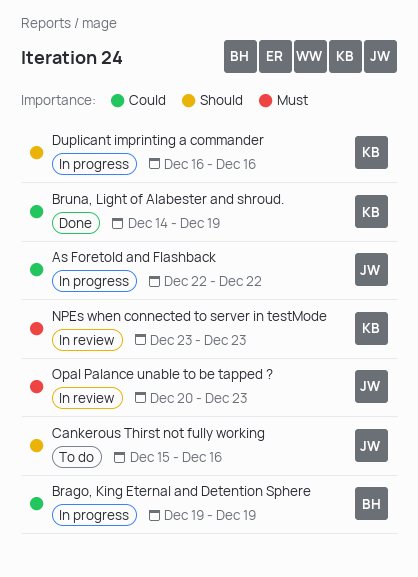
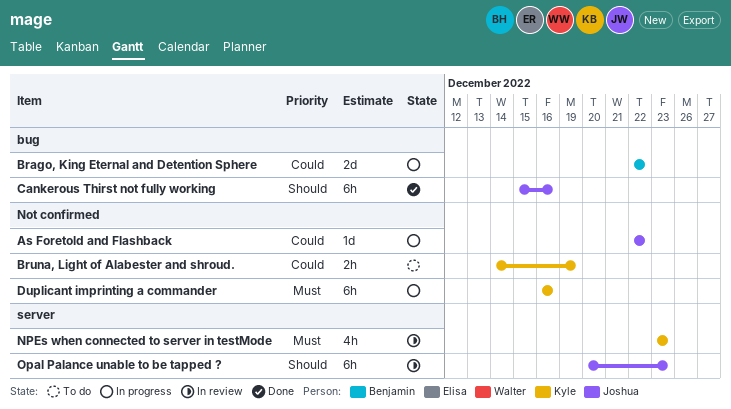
Brago, King Eternal and Detention Sphere, start: Dec 19 -> Dec 22
Brago, King Eternal and Detention Sphere, due: Dec 19 -> Dec 22
Bruna, Light of Alabester and shroud., status: Done -> To do
Cankerous Thirst not fully working, status: To do -> Done
Duplicant imprinting a commander, priority: Should -> Must
Opal Palance unable to be tapped ?, priority: Must -> Should

